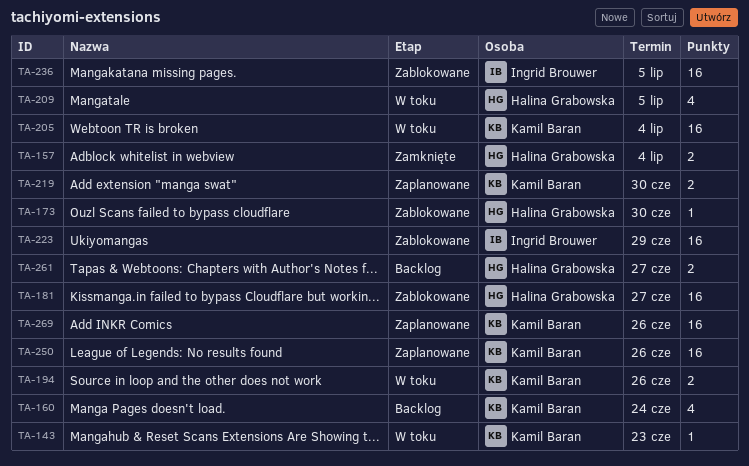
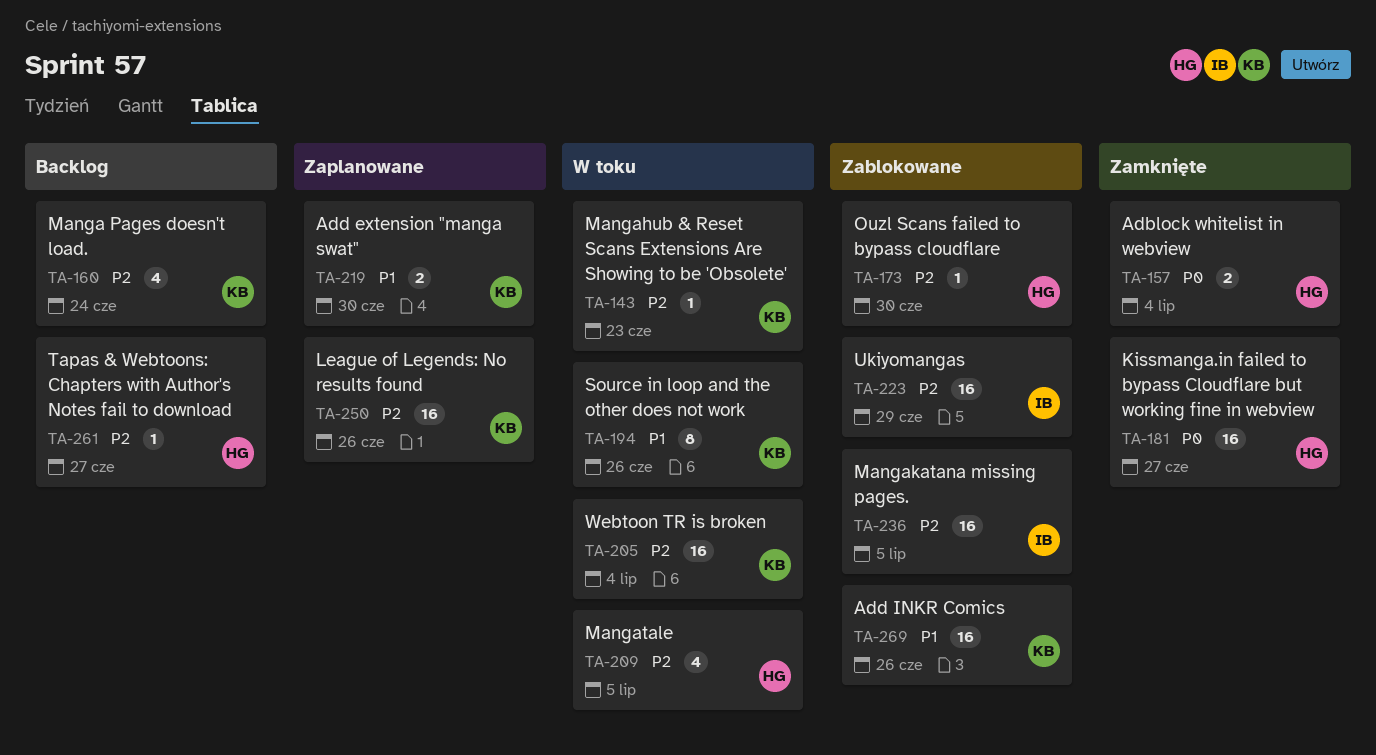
TA-181, status: Zablokowane -> Zamknięte
TA-194, estimate: 2 -> 8
TA-261, estimate: 2 -> 1
TA-269, status: Zaplanowane -> Zablokowane

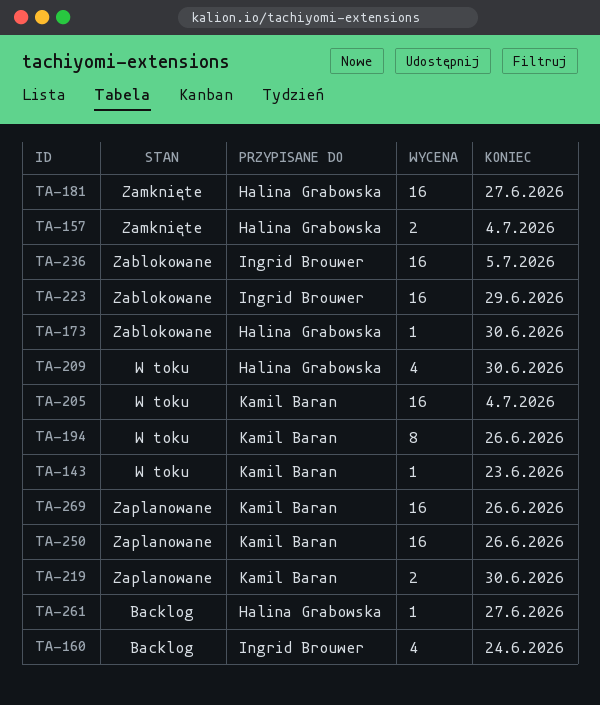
TA-160, owner: Kamil Baran -> Ingrid Brouwer
TA-209, due: Jul 5 -> Jun 30
TA-269, status: Zablokowane -> Zaplanowane

